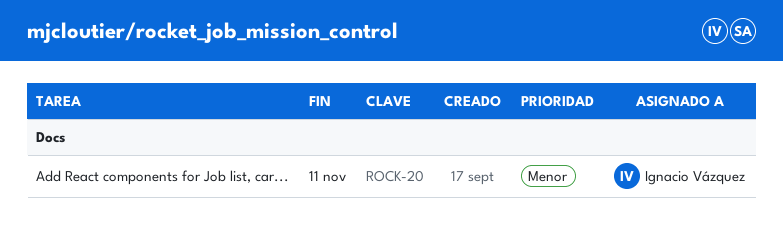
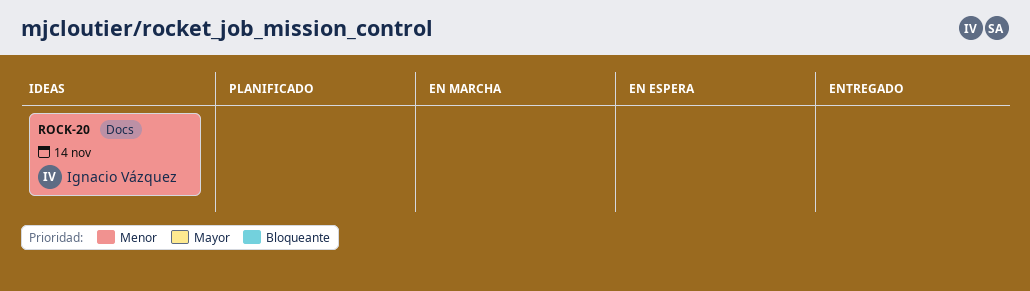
ROCK-20, due: Nov 11 -> Nov 14

